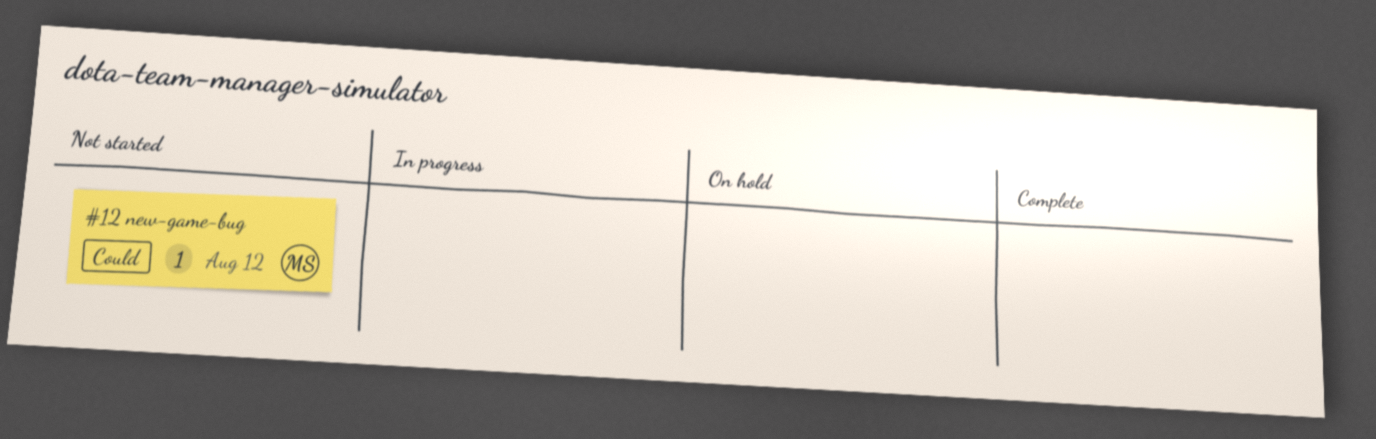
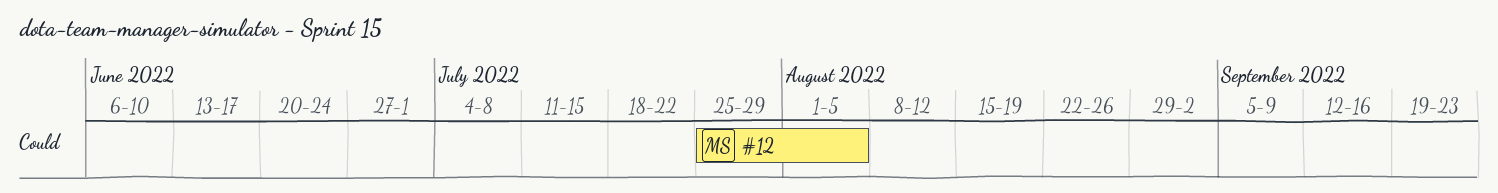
#12, due: Aug 12 -> Aug 5

